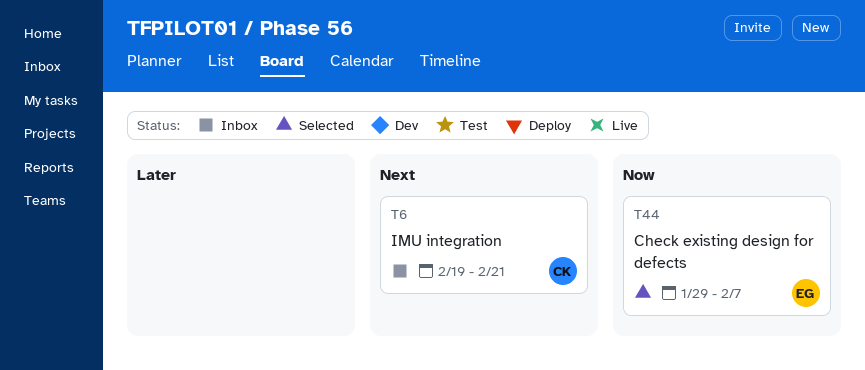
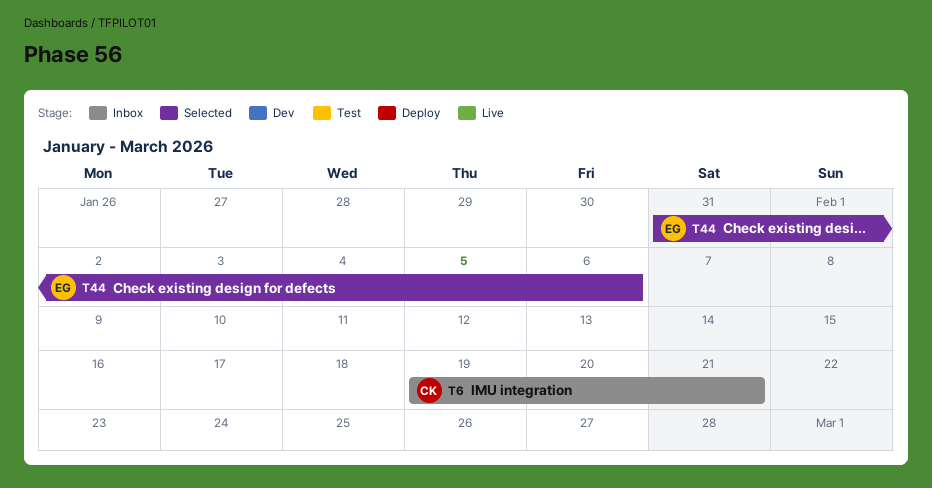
T44, start: Jan 29 -> Jan 31
T44, due: Feb 7 -> Feb 6

